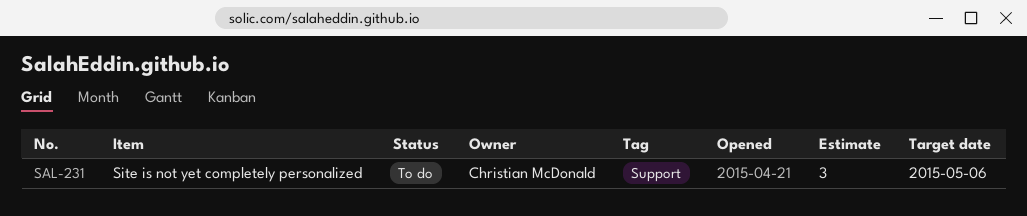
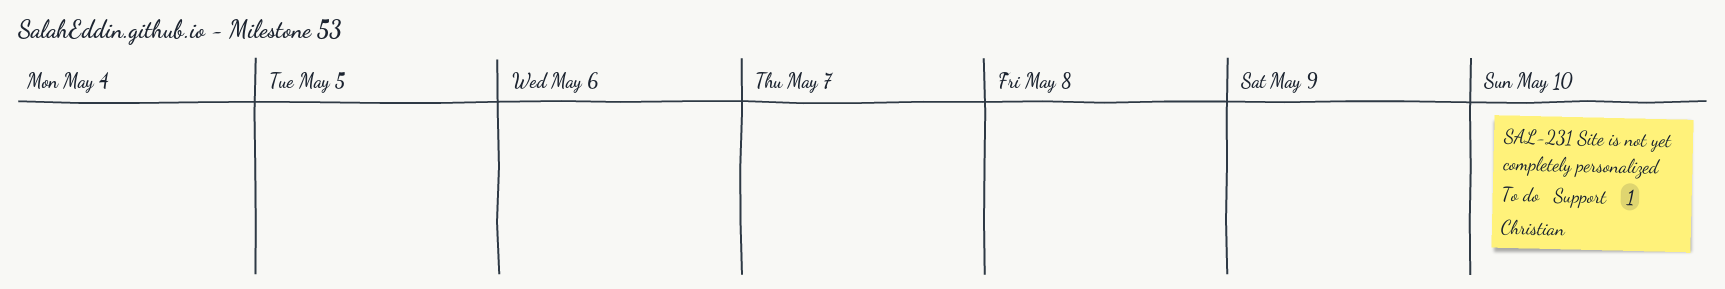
SAL-231, estimate: 3 -> 1
SAL-231, due: May 6 -> May 10

